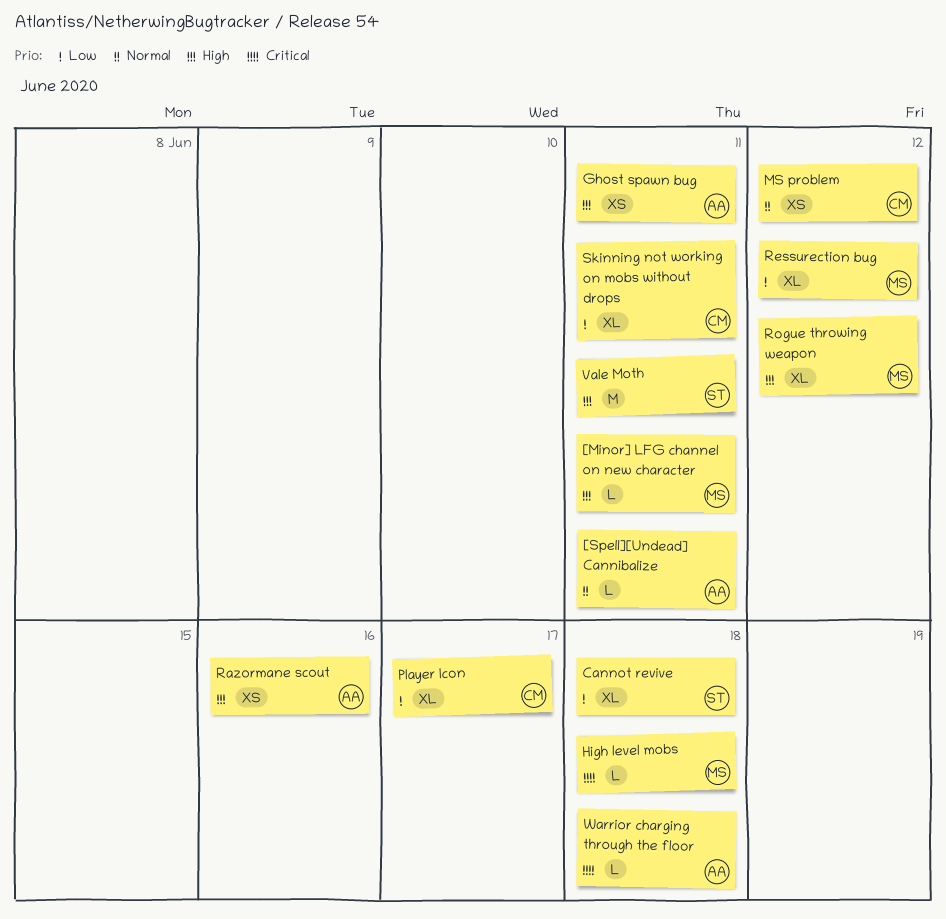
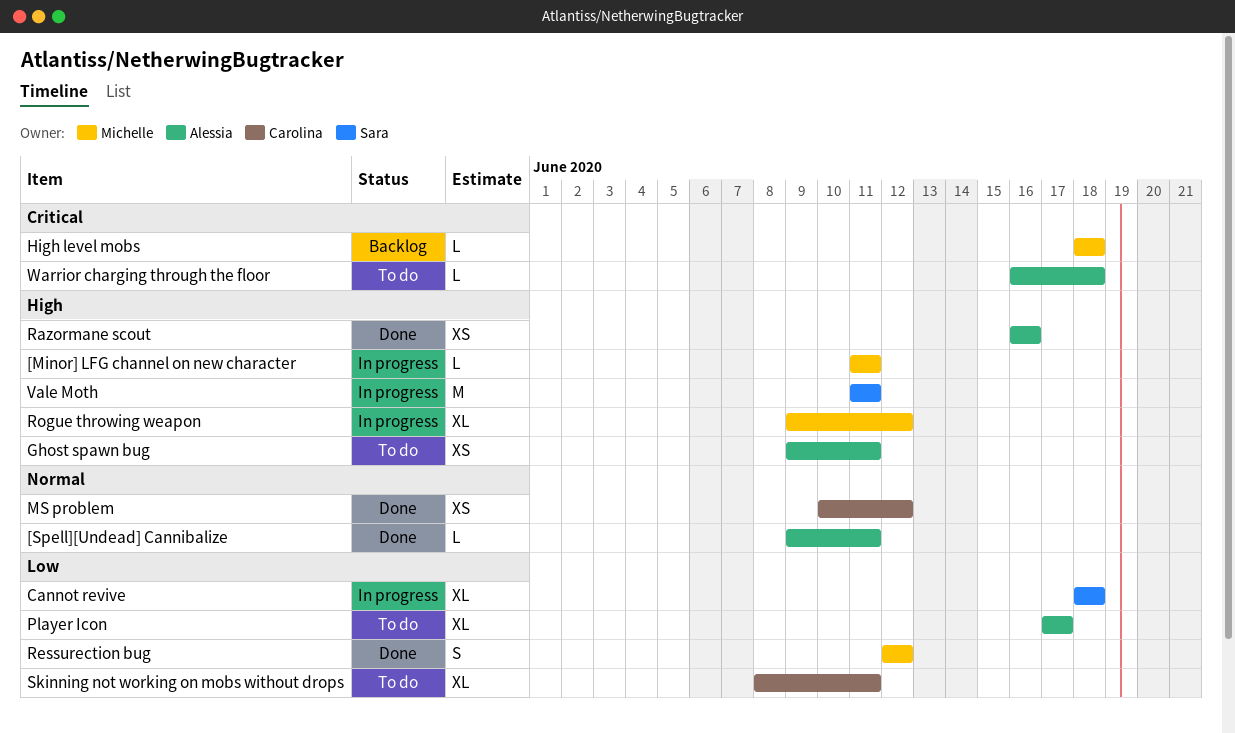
Player Icon, owner: Carolina -> Alessia
Ressurection bug, estimate: XL -> S

